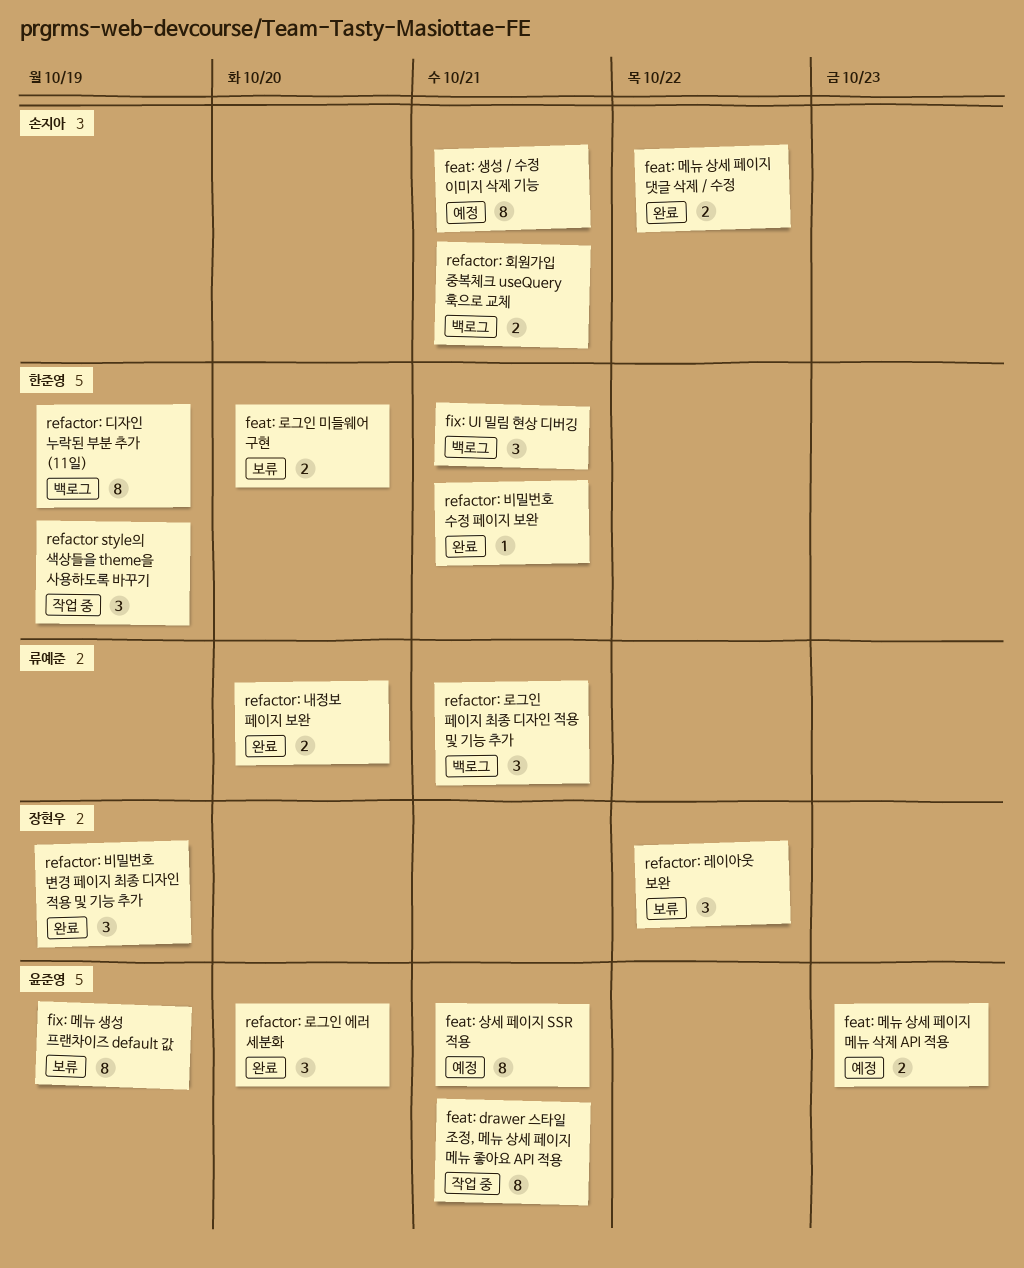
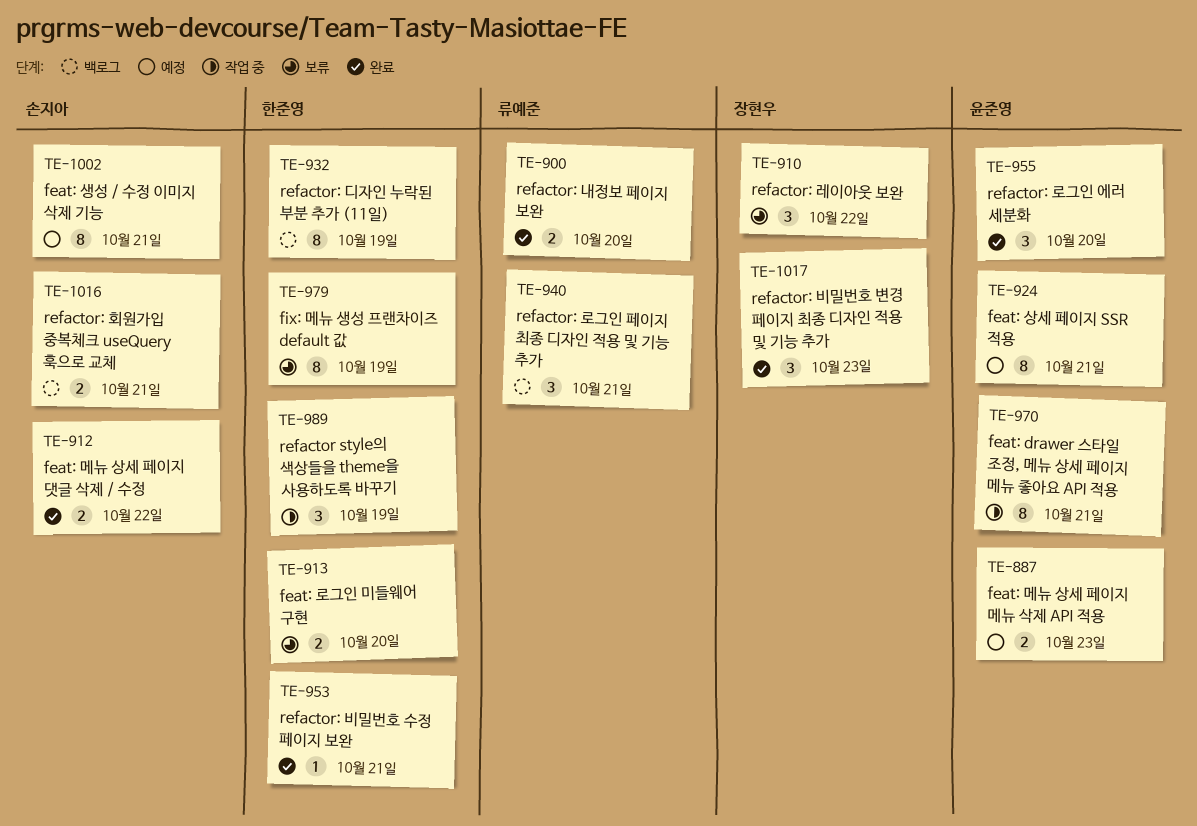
fix: UI 밀림 현상 디버깅: present -> none
fix: 메뉴 생성 프랜차이즈 default 값, owner: 윤준영 -> 한준영
refactor: 비밀번호 변경 페이지 최종 디자인 적용 및 기능 추가, due: Oct 19 -> Oct 23

